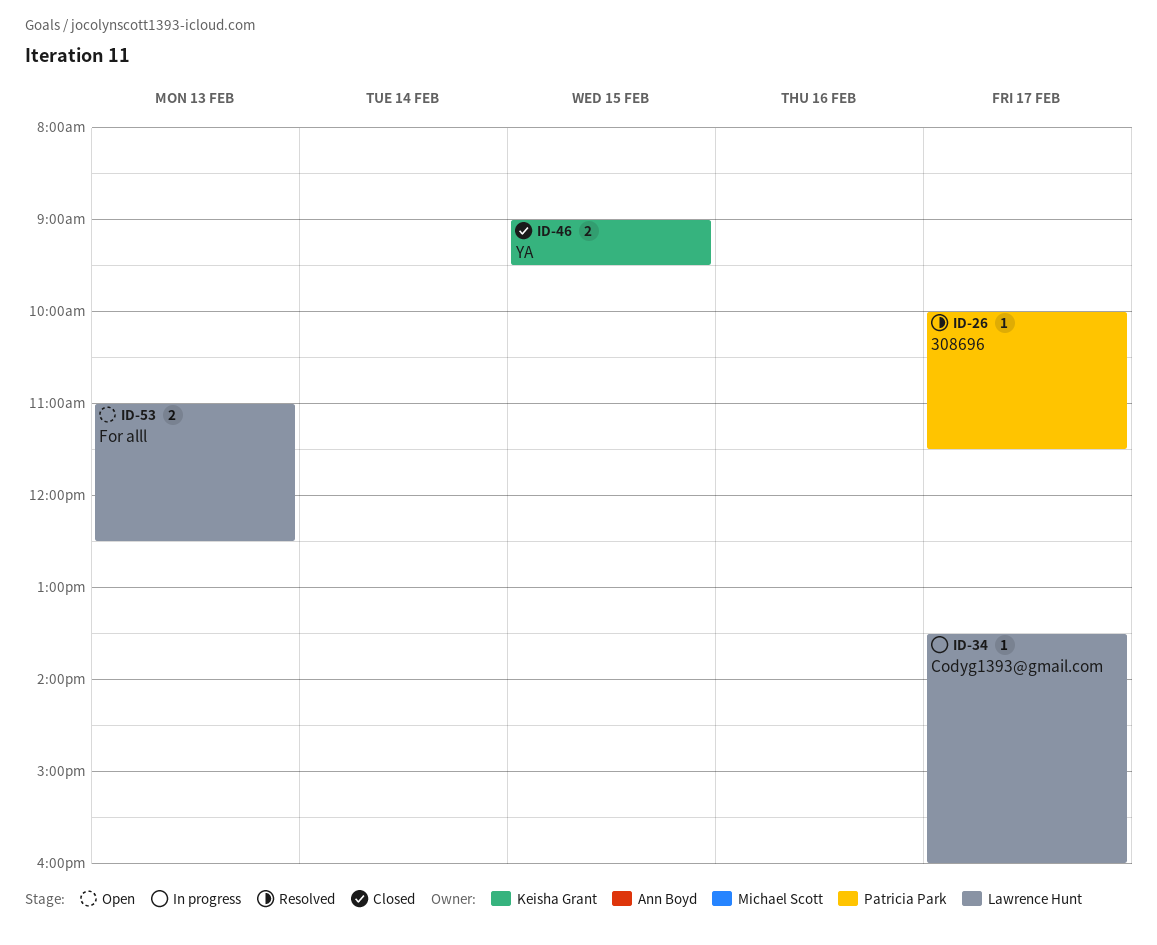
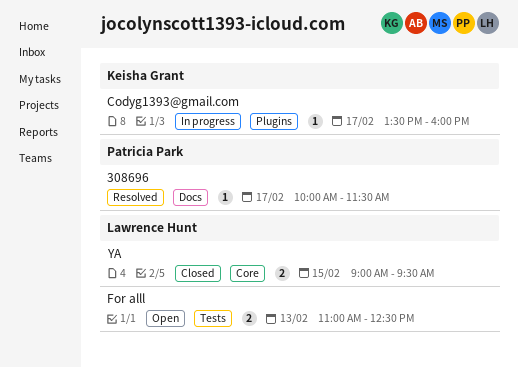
Codyg1393@gmail.com, owner: Lawrence Hunt -> Keisha Grant
YA, owner: Keisha Grant -> Lawrence Hunt

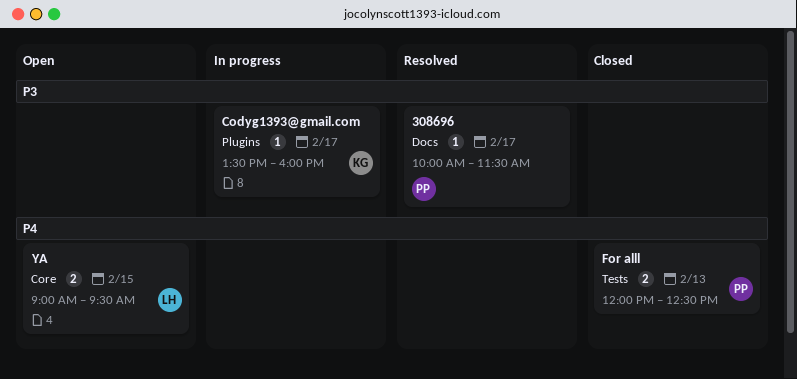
For alll, status: Open -> Closed
For alll, owner: Lawrence Hunt -> Patricia Park
For alll, begins: 11:00 -> 12:00
YA, status: Closed -> Open

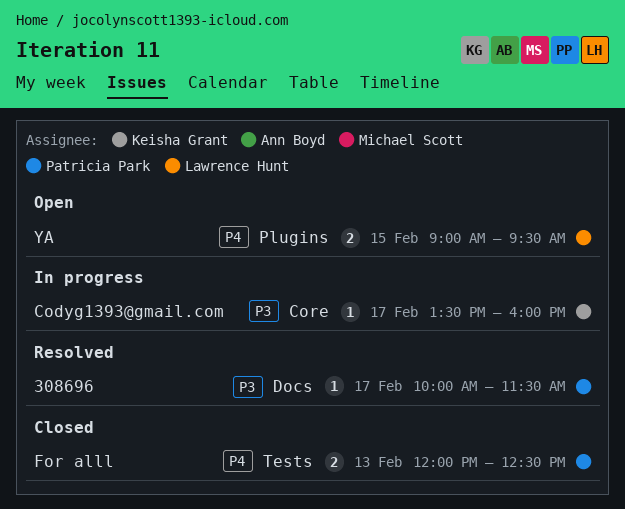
Codyg1393@gmail.com, label: Plugins -> Core
YA, label: Core -> Plugins

